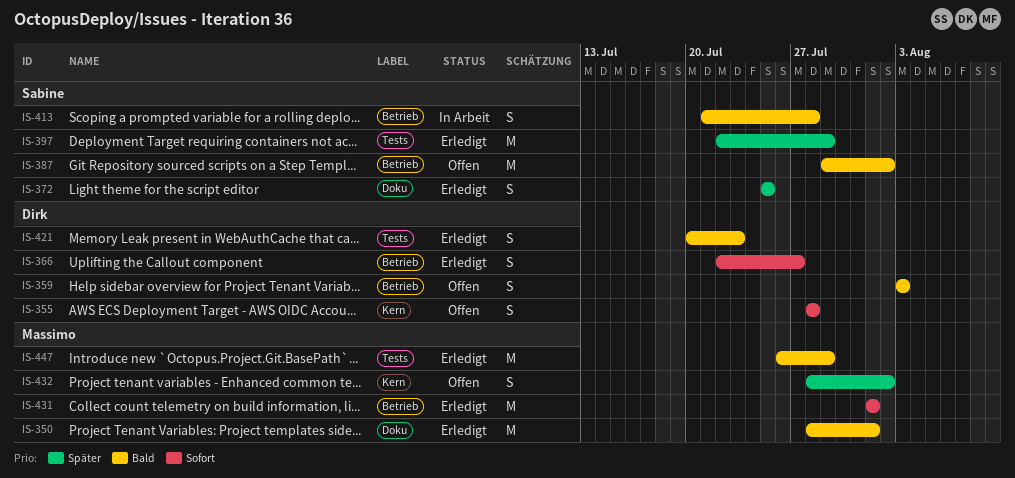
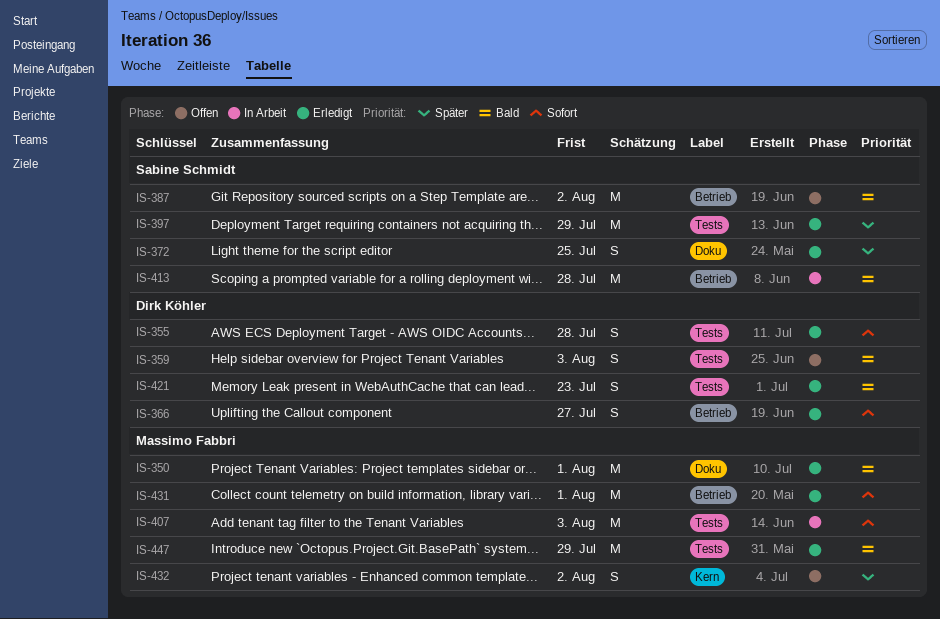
IS-355, status: Offen -> Erledigt
IS-355, label: Kern -> Tests
IS-359, label: Betrieb -> Tests
IS-407: none -> present
IS-413, estimate: S -> M

